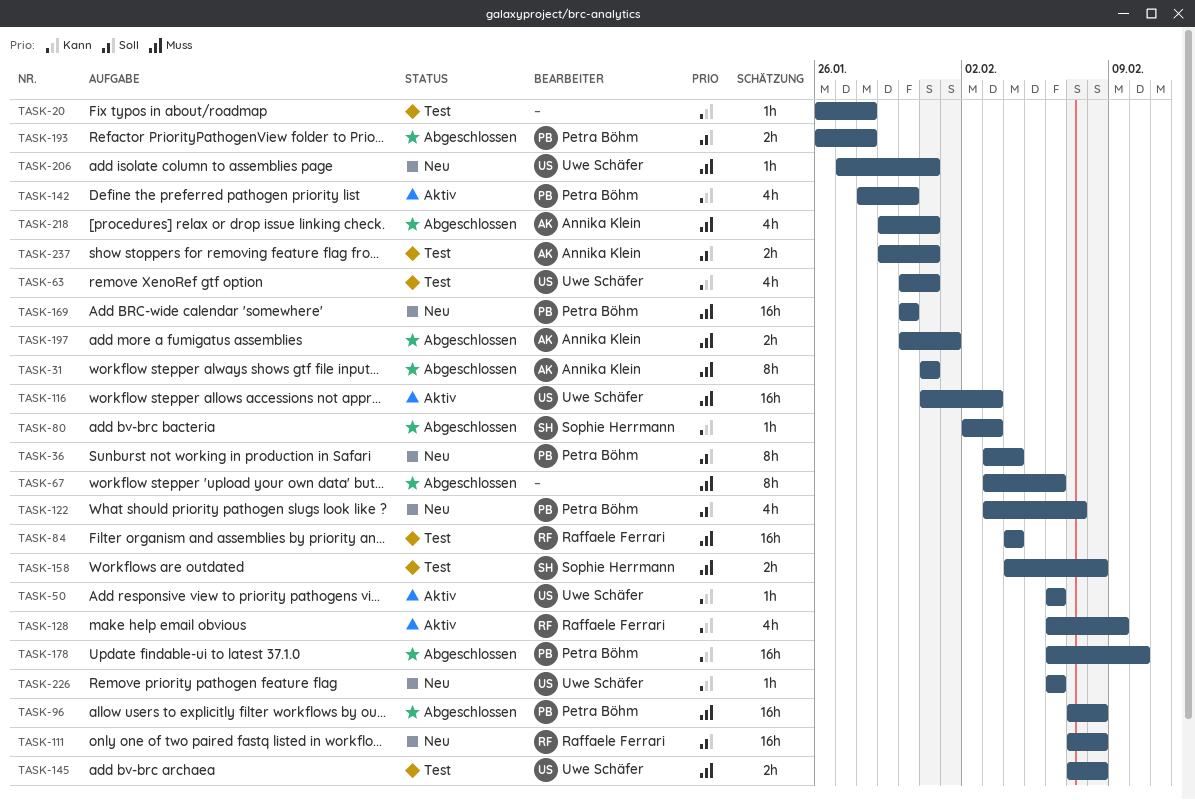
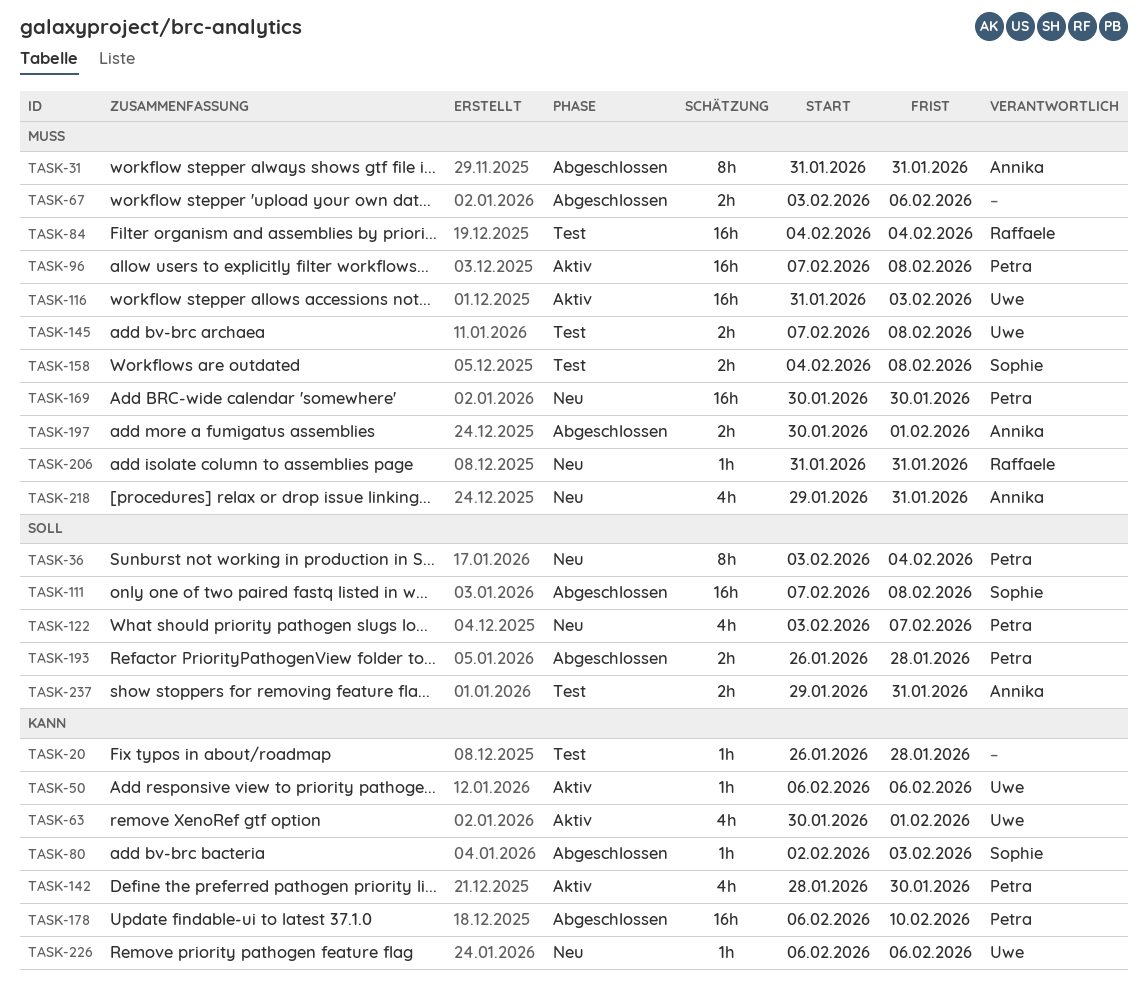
TASK-63, status: Test -> Aktiv
TASK-63, due: Jan 31 -> Feb 1
TASK-67, estimate: 8h -> 2h
TASK-96, status: Abgeschlossen -> Aktiv
TASK-111, status: Neu -> Abgeschlossen
TASK-111, owner: Raffaele Ferrari -> Sophie Herrmann
TASK-128: present -> none
TASK-206, owner: Uwe Schäfer -> Raffaele Ferrari
TASK-206, start: Jan 27 -> Jan 31
TASK-218, status: Abgeschlossen -> Neu

